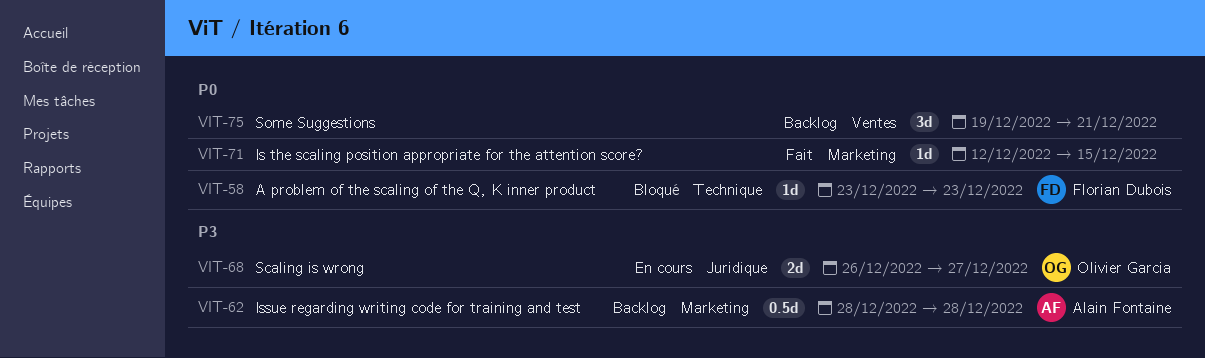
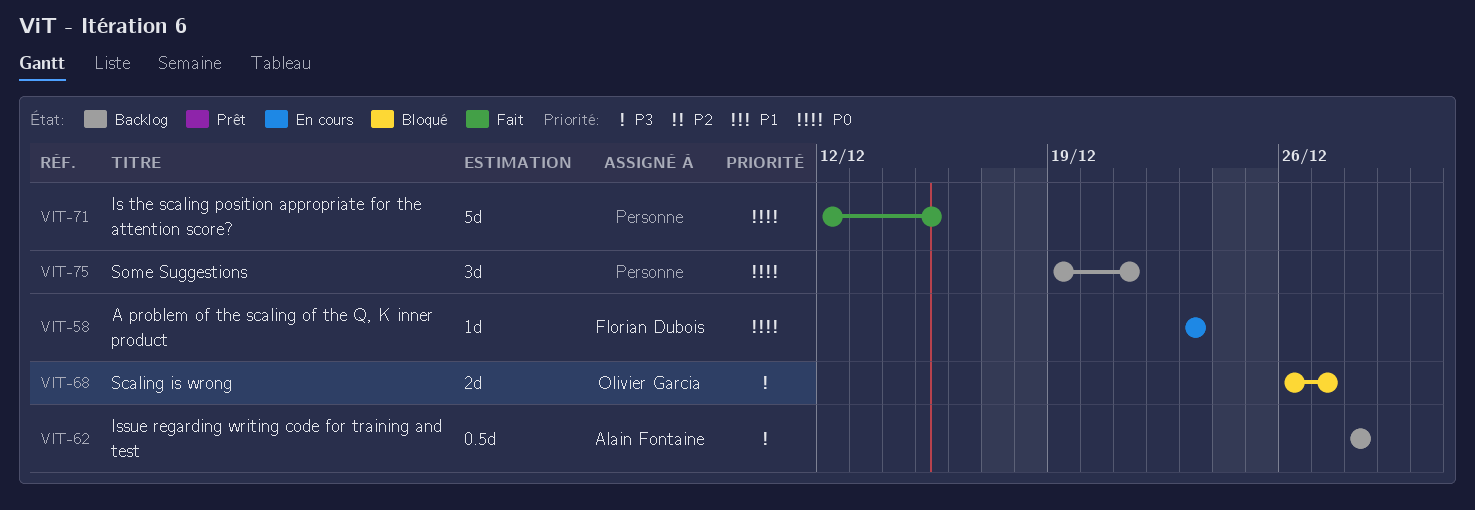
VIT-58, status: Bloqué -> En cours
VIT-68, status: En cours -> Bloqué
VIT-71, estimate: 1d -> 5d

